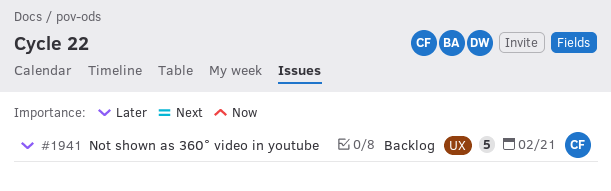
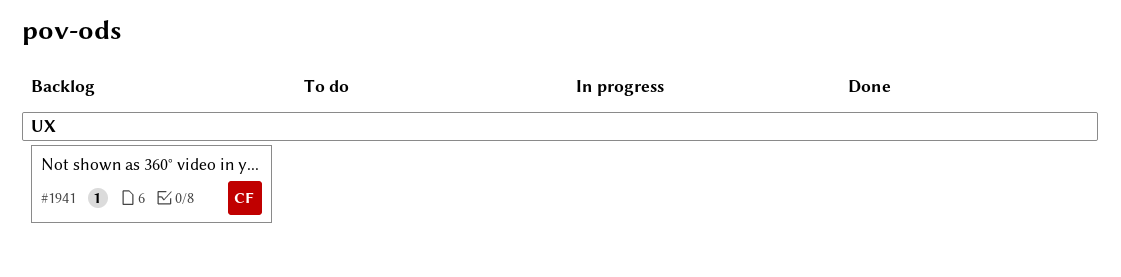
#1941, estimate: 5 -> 1

